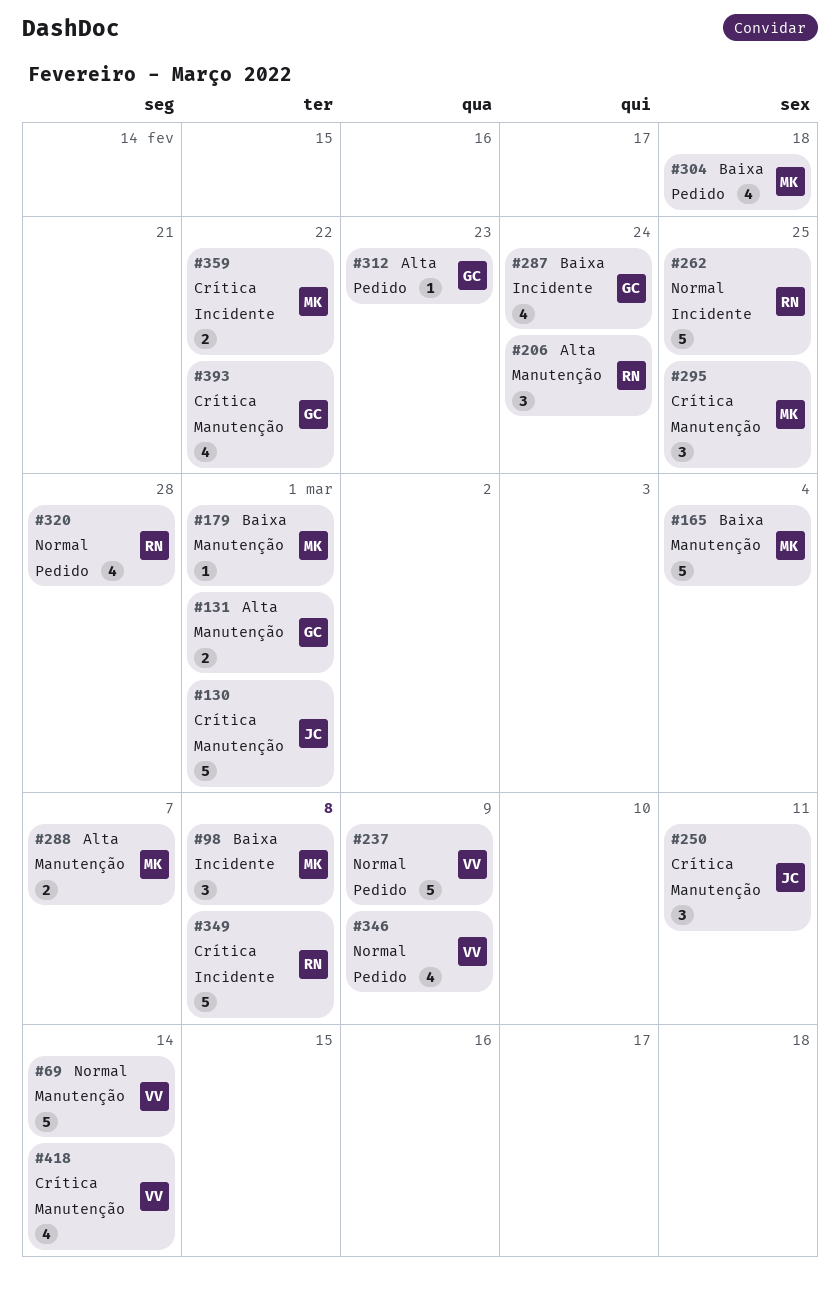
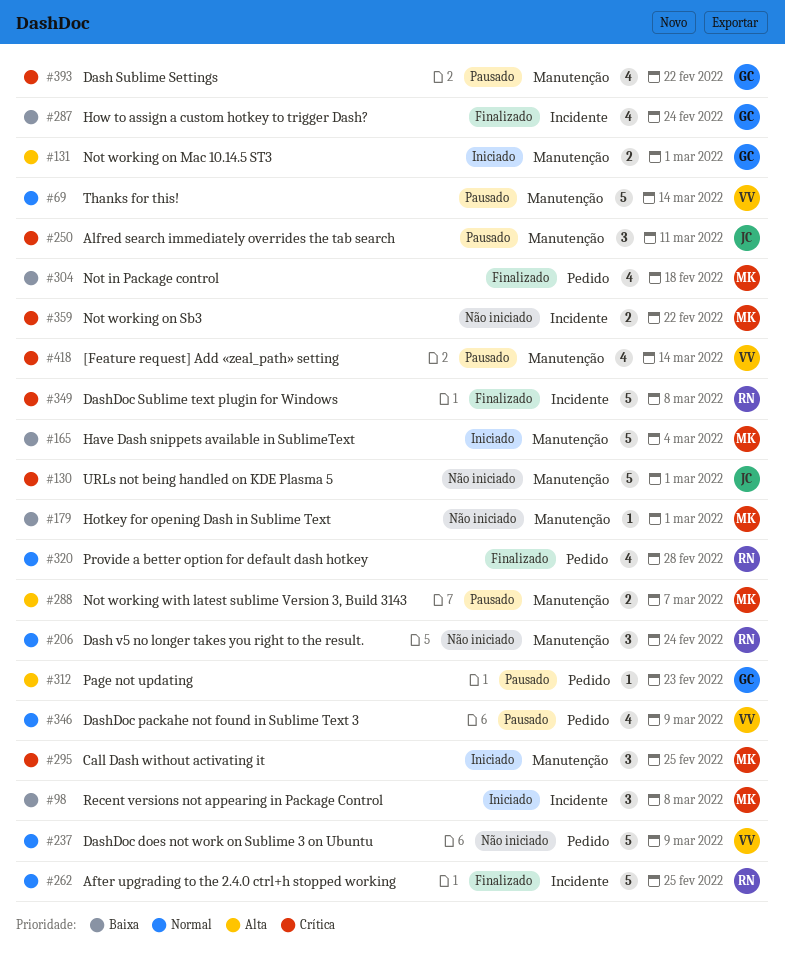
#206, priority: Alta -> Normal

